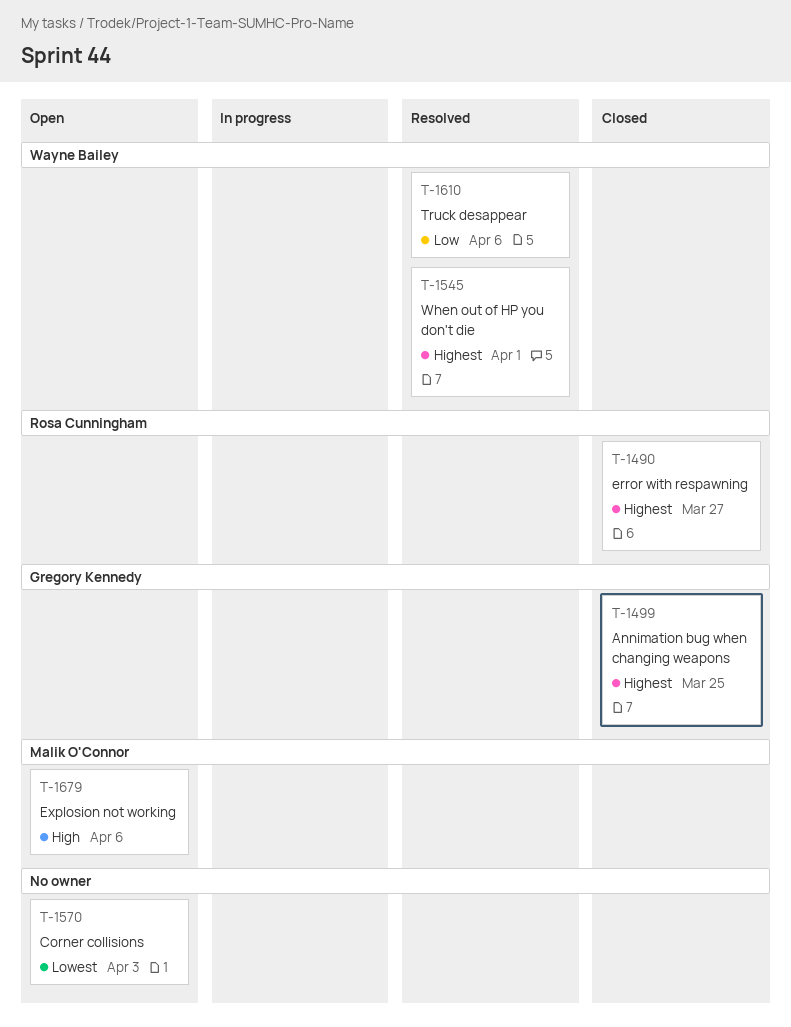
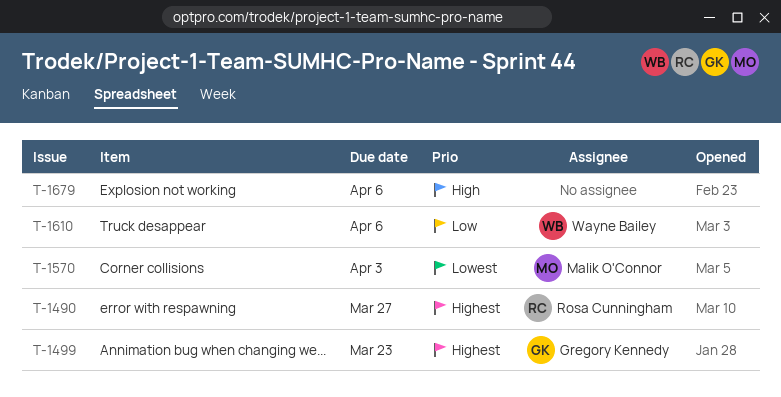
T-1499, due: Mar 25 -> Mar 23
T-1545: present -> none
T-1570, owner: none -> Malik O'Connor
T-1679, owner: Malik O'Connor -> none

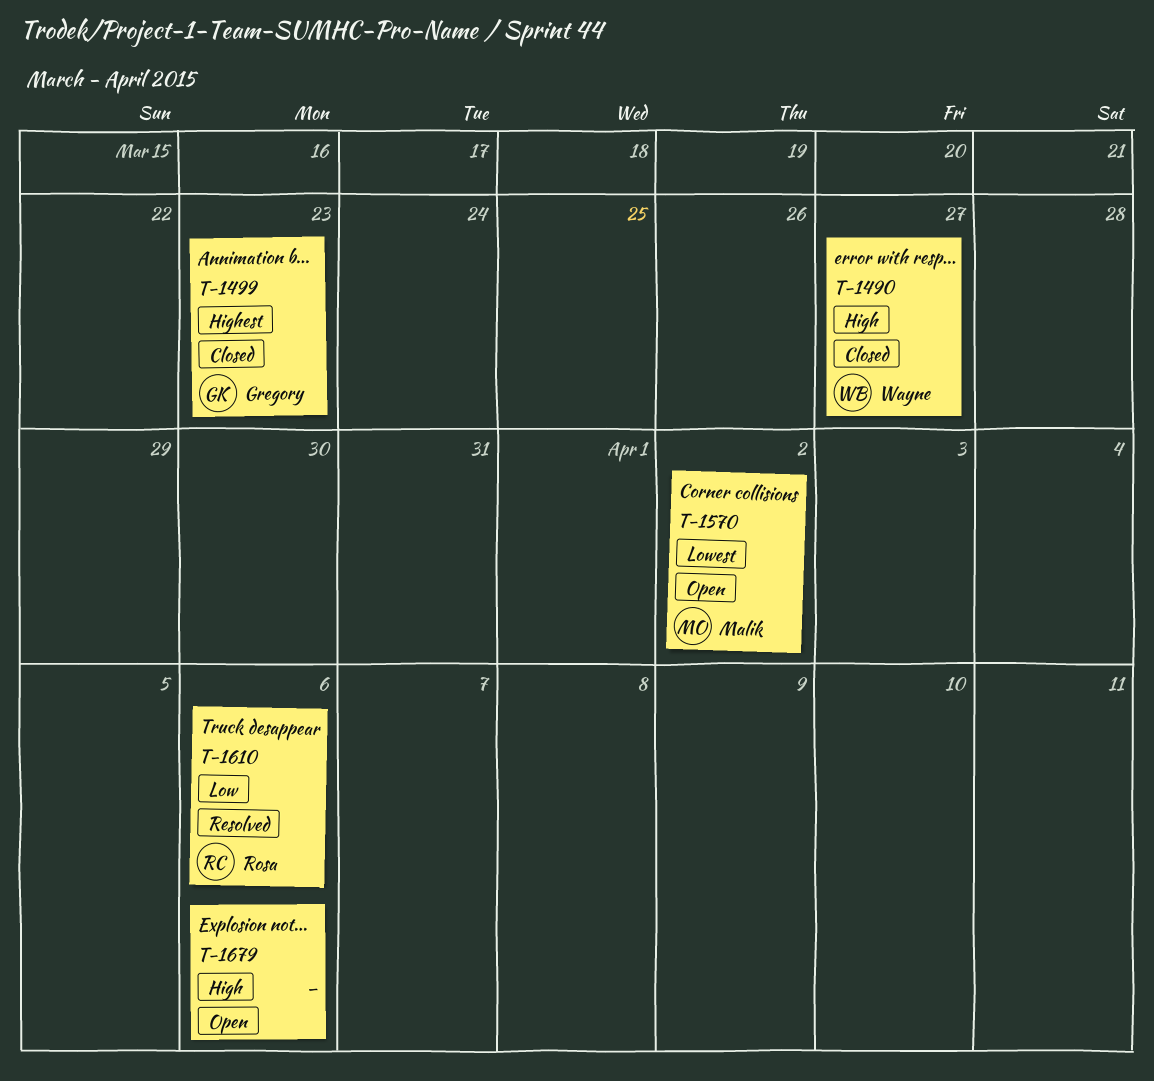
T-1490, owner: Rosa Cunningham -> Wayne Bailey
T-1490, priority: Highest -> High
T-1570, due: Apr 3 -> Apr 2
T-1610, owner: Wayne Bailey -> Rosa Cunningham

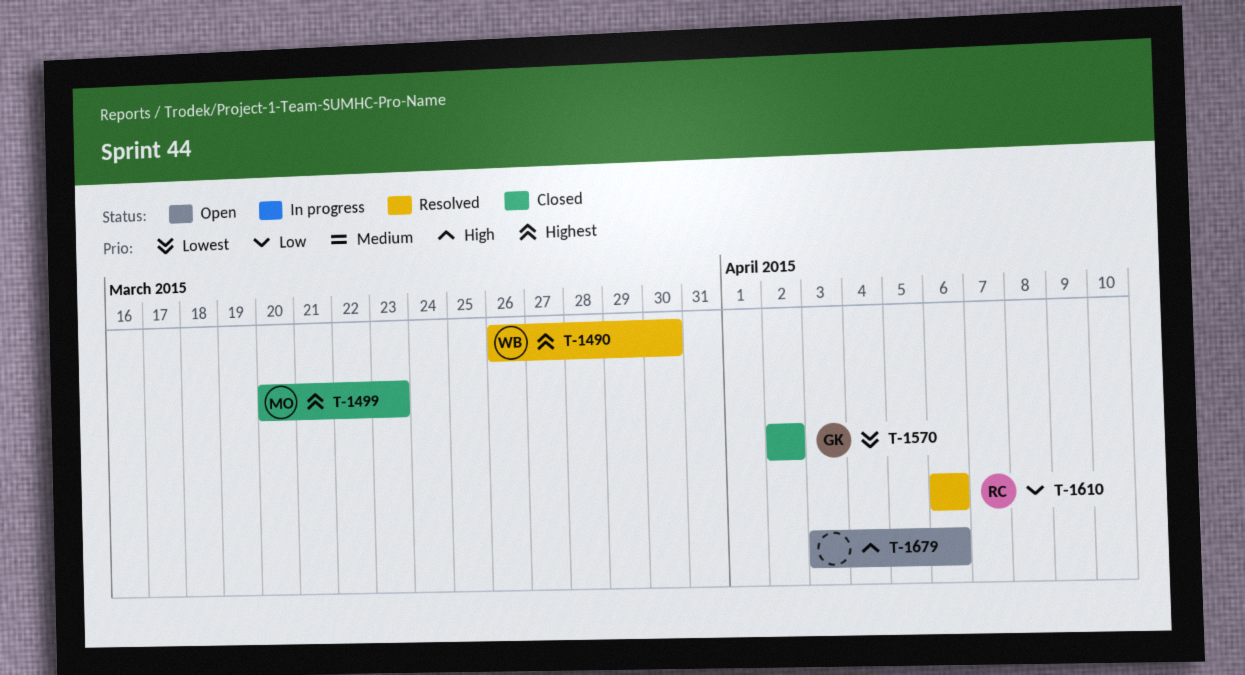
T-1490, status: Closed -> Resolved
T-1490, priority: High -> Highest
T-1490, due: Mar 27 -> Mar 30
T-1499, owner: Gregory -> Malik
T-1570, status: Open -> Closed
T-1570, owner: Malik -> Gregory

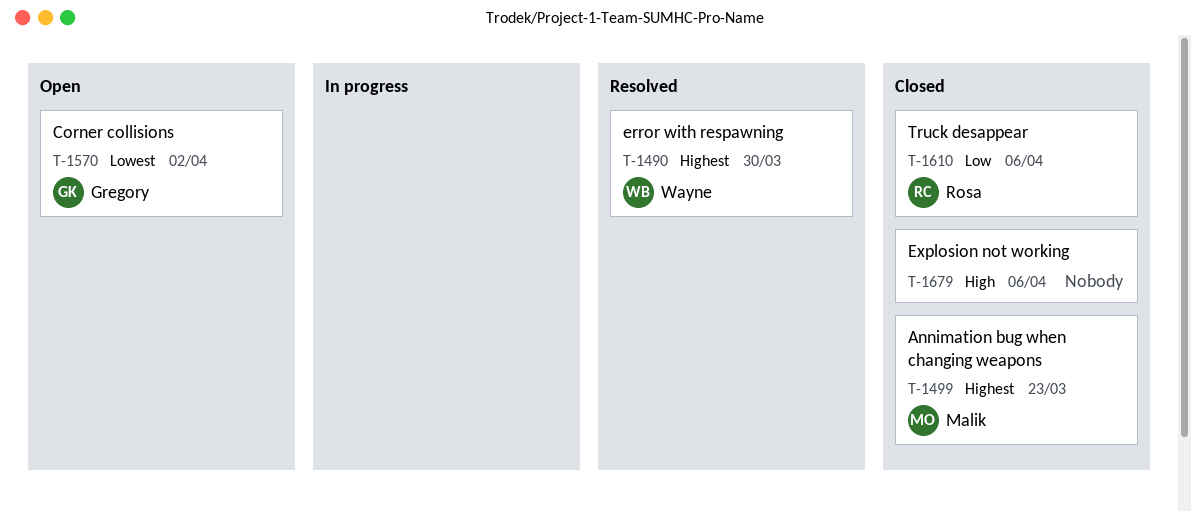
T-1570, status: Closed -> Open
T-1610, status: Resolved -> Closed
T-1679, status: Open -> Closed

